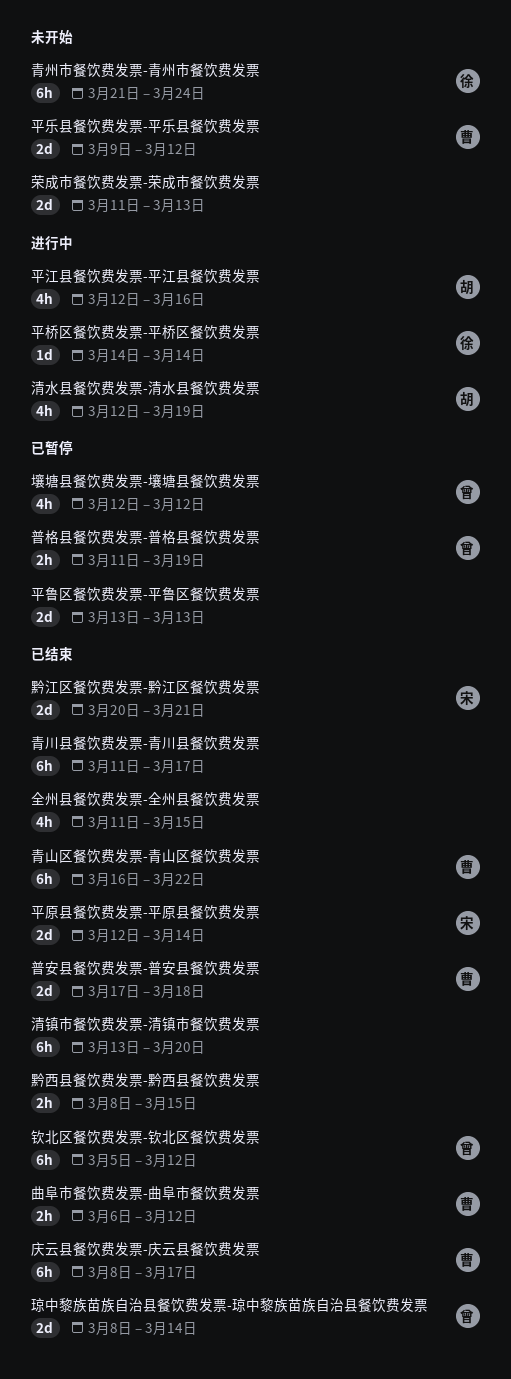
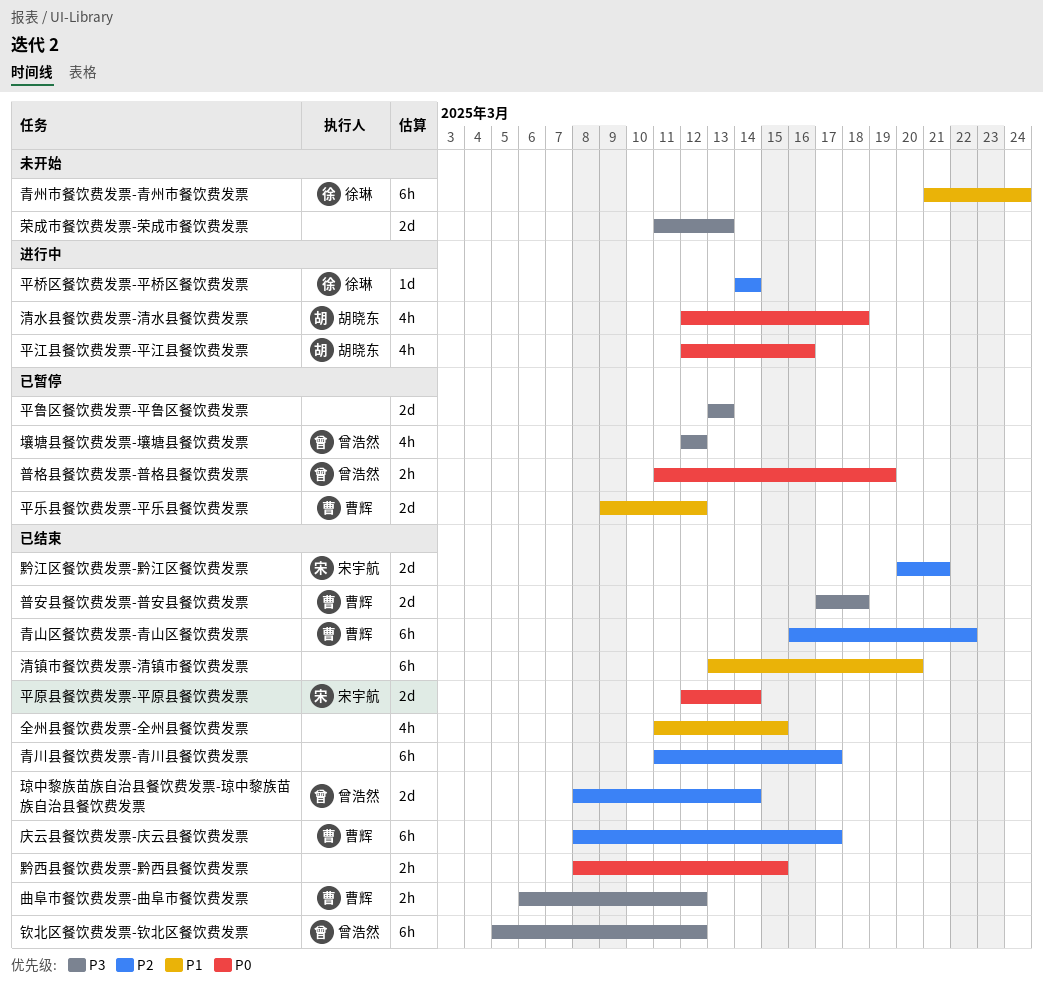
平乐县餐饮费发票-平乐县餐饮费发票, status: 未开始 -> 已暂停
清水县餐饮费发票-清水县餐饮费发票, due: Mar 19 -> Mar 18

